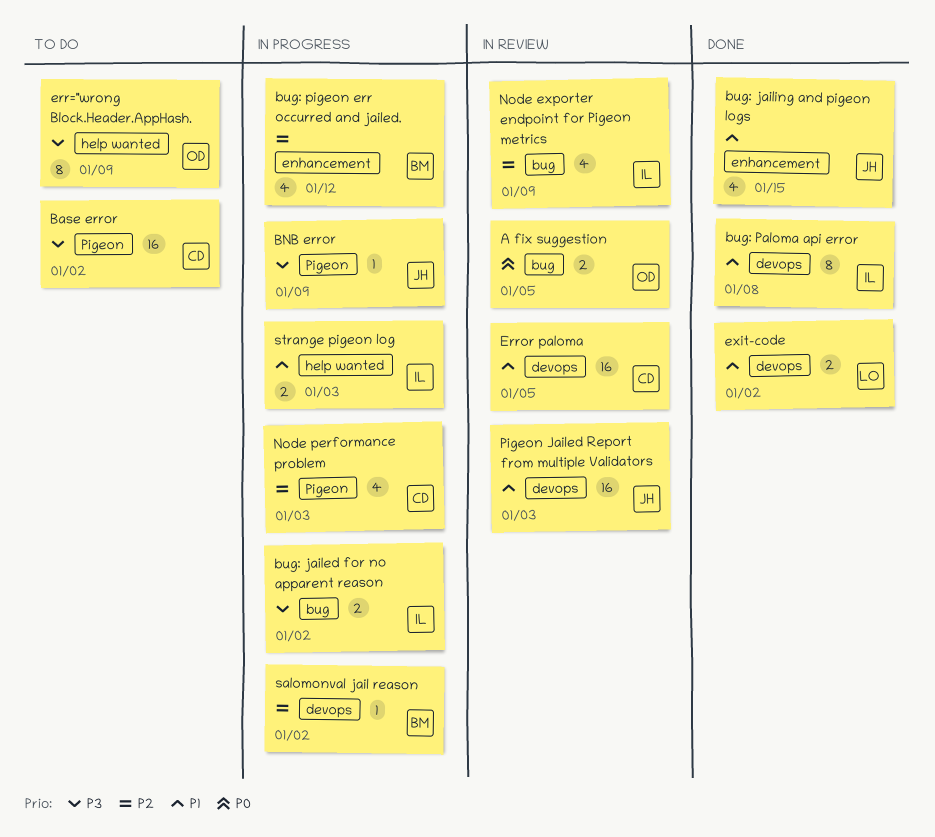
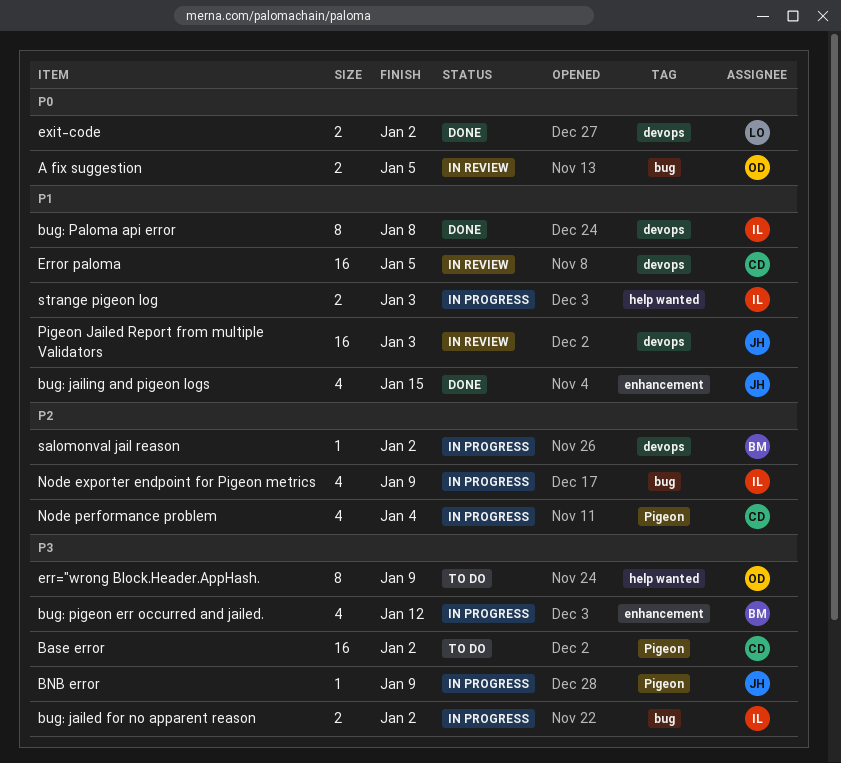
bug: pigeon err occurred and jailed., priority: P2 -> P3
exit-code, priority: P1 -> P0
Node exporter endpoint for Pigeon metrics, status: In review -> In progress
Node performance problem, due: Jan 3 -> Jan 4

